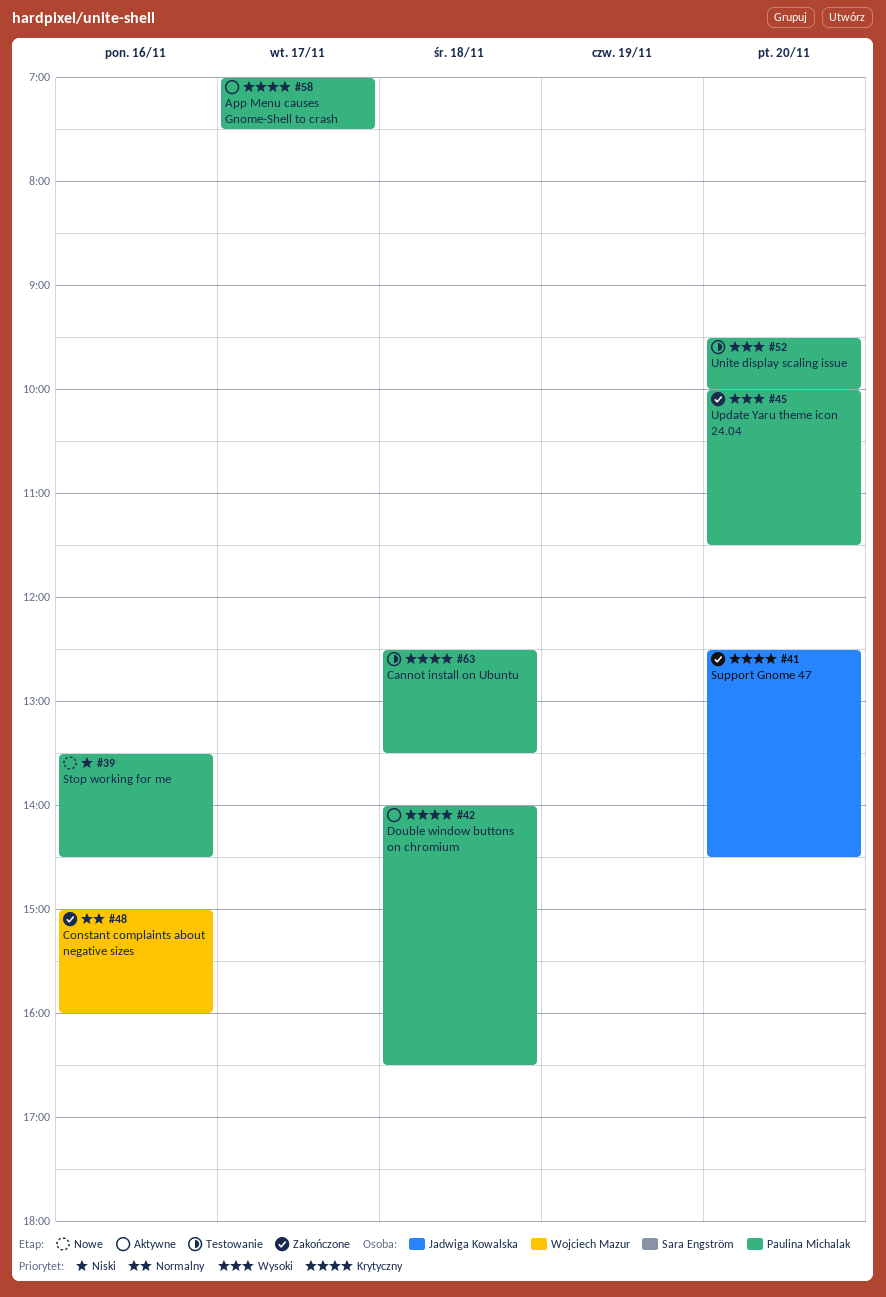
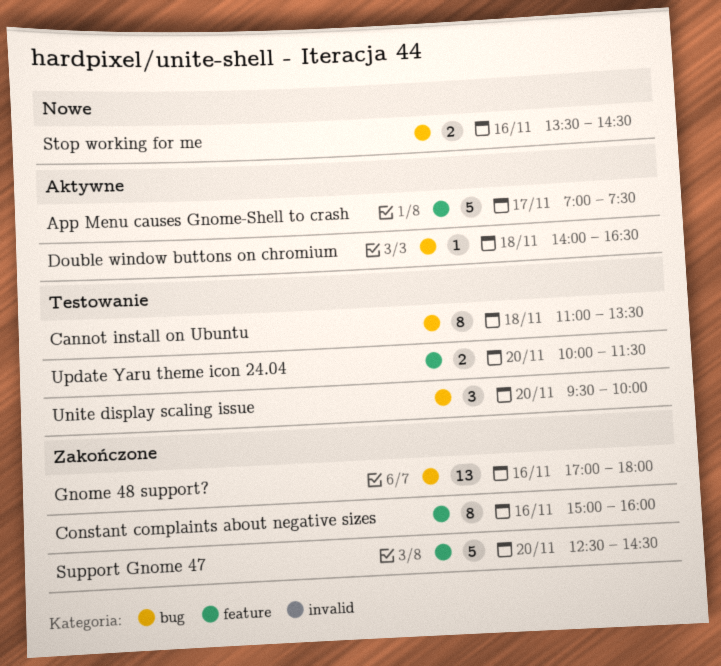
Cannot install on Ubuntu, begins: 12:30 -> 11:00
Gnome 48 support?: none -> present
Update Yaru theme icon 24.04, status: Zakończone -> Testowanie

